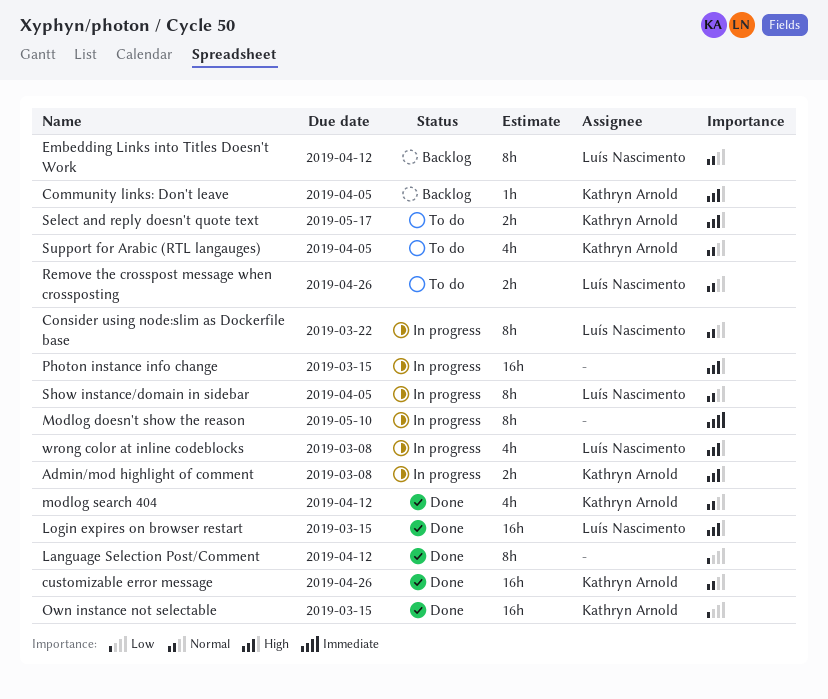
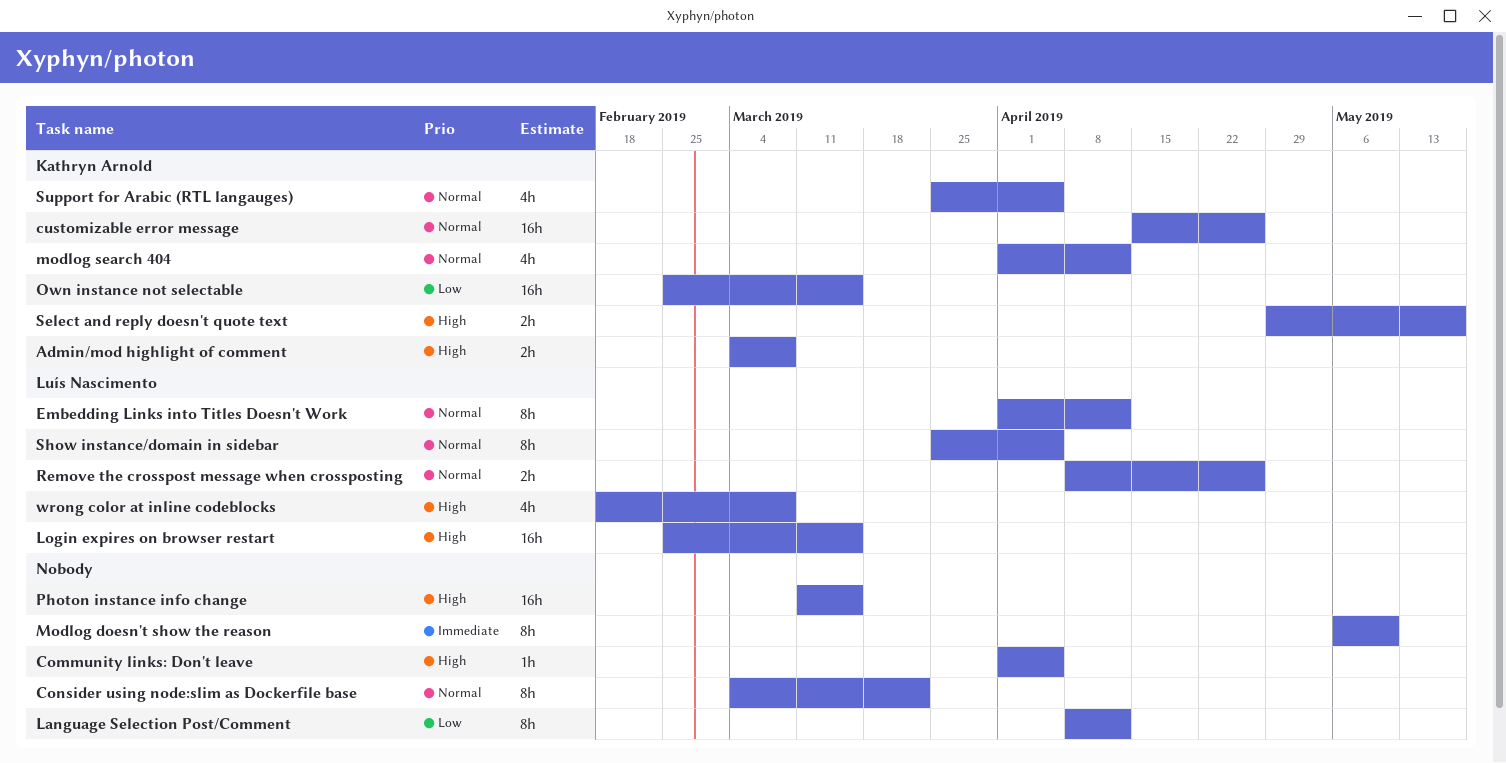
Community links: Don't leave, owner: Kathryn Arnold -> none
Consider using node:slim as Dockerfile base, owner: Luís Nascimento -> none

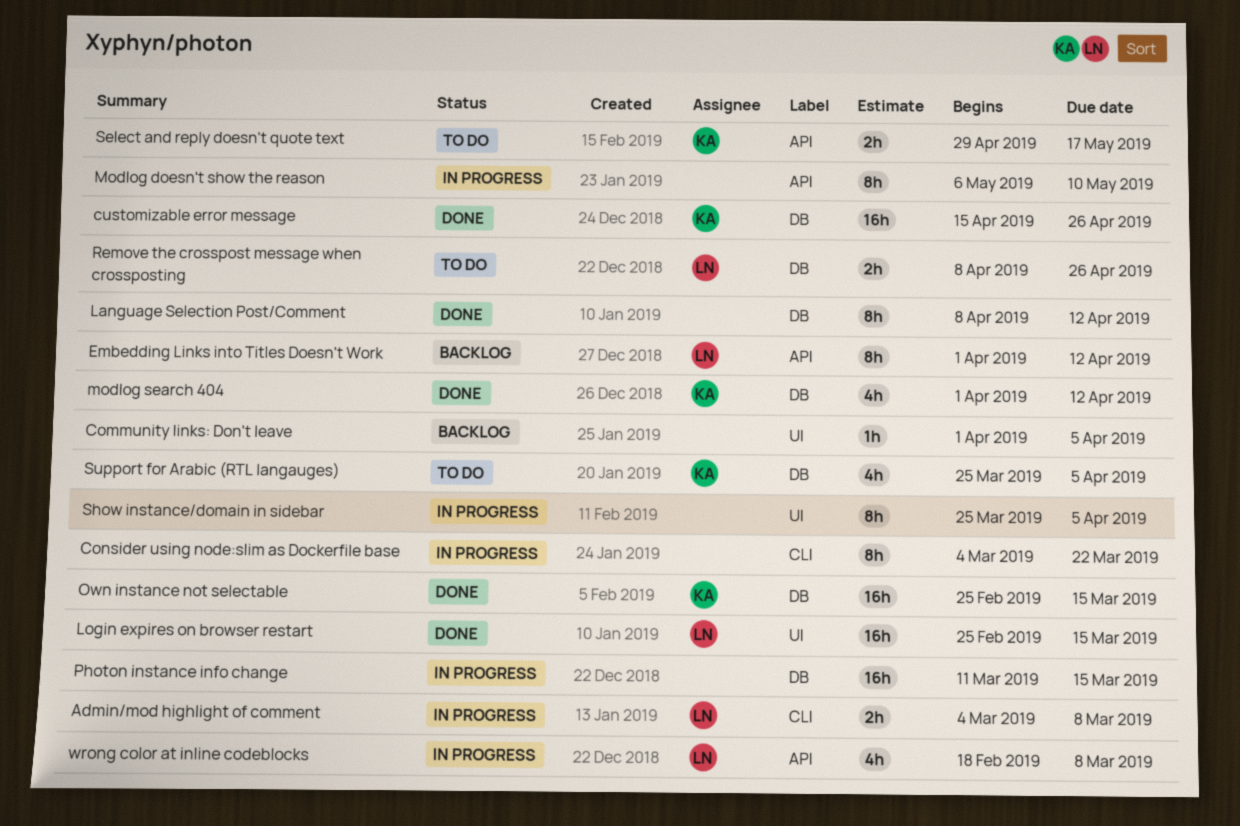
Admin/mod highlight of comment, owner: Kathryn Arnold -> Luís Nascimento
Show instance/domain in sidebar, owner: Luís Nascimento -> none

